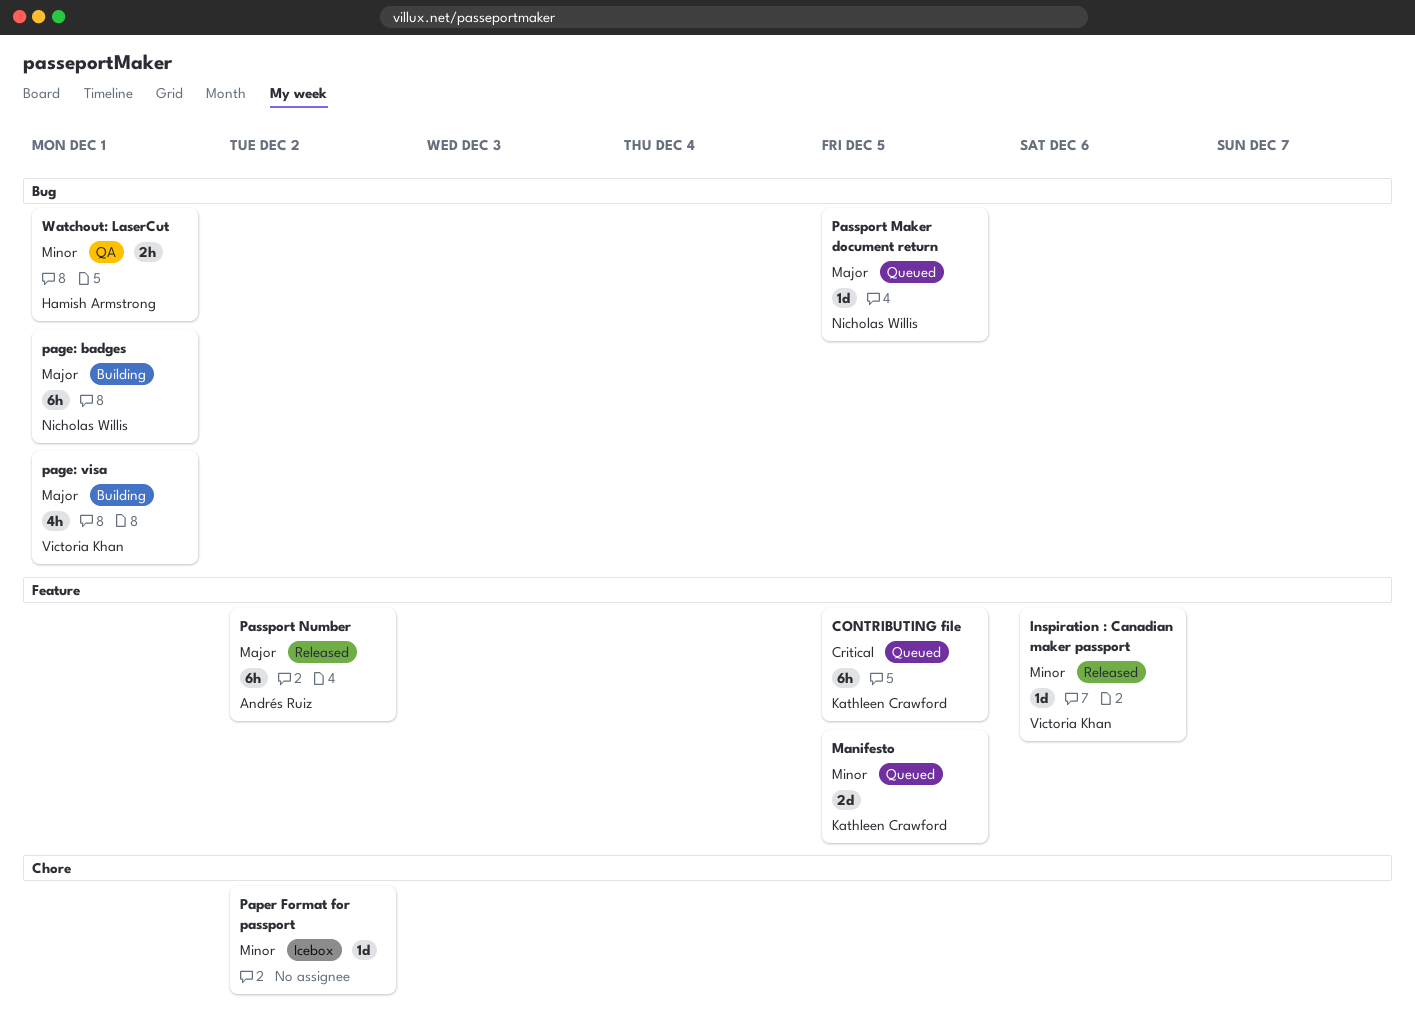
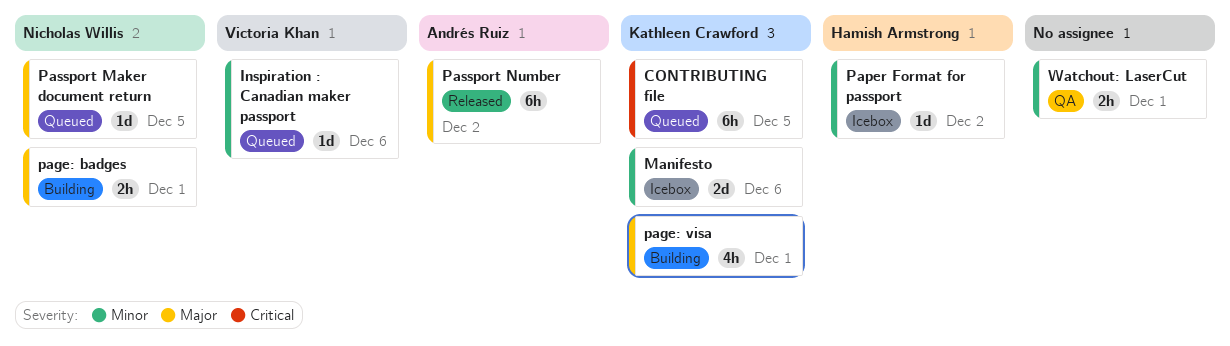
Inspiration : Canadian maker passport, status: Released -> Queued
Manifesto, status: Queued -> Icebox
Manifesto, due: Dec 5 -> Dec 6
page: badges, estimate: 6h -> 2h
page: visa, owner: Victoria Khan -> Kathleen Crawford
Paper Format for passport, owner: none -> Hamish Armstrong
Watchout: LaserCut, owner: Hamish Armstrong -> none

